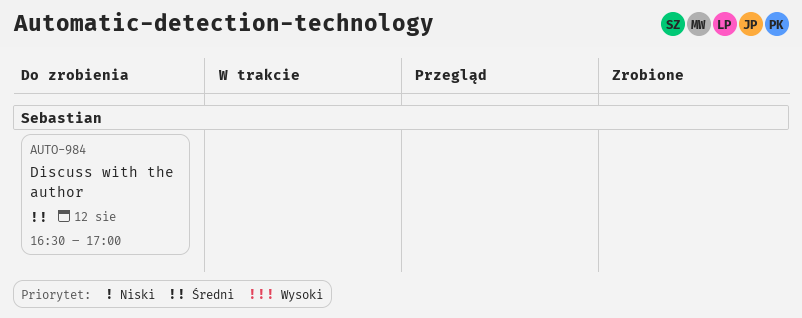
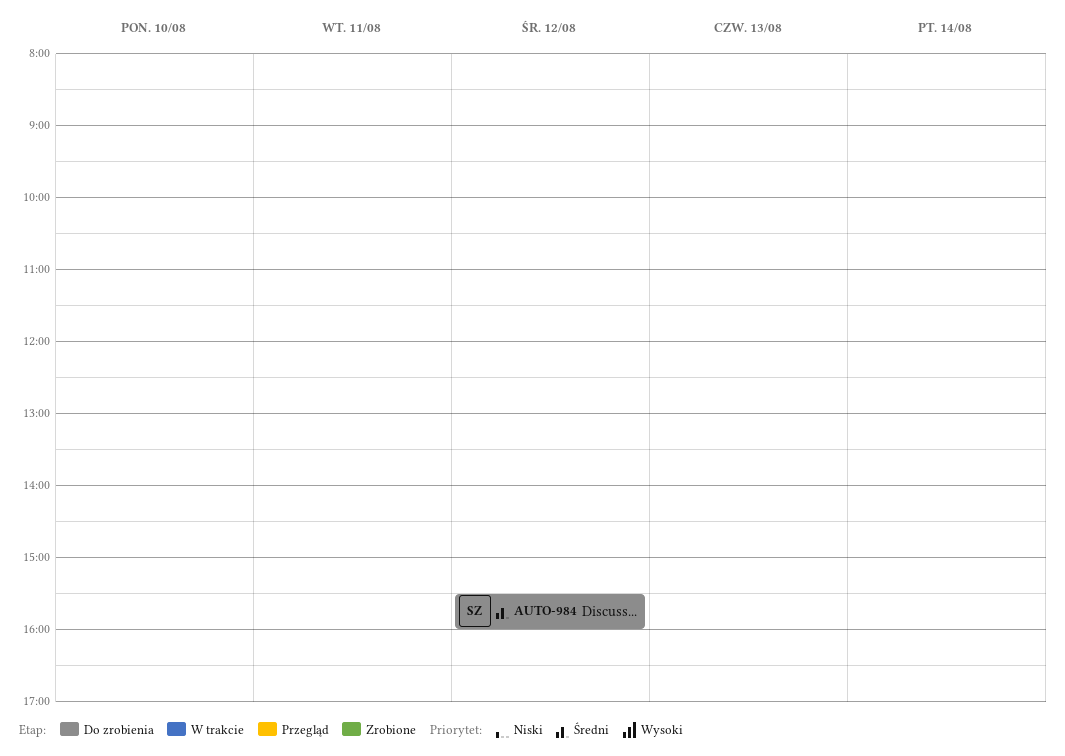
AUTO-984, begins: 16:30 -> 15:30
AUTO-984, ends: 17:00 -> 16:00

